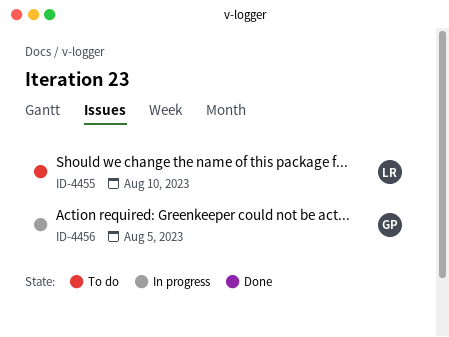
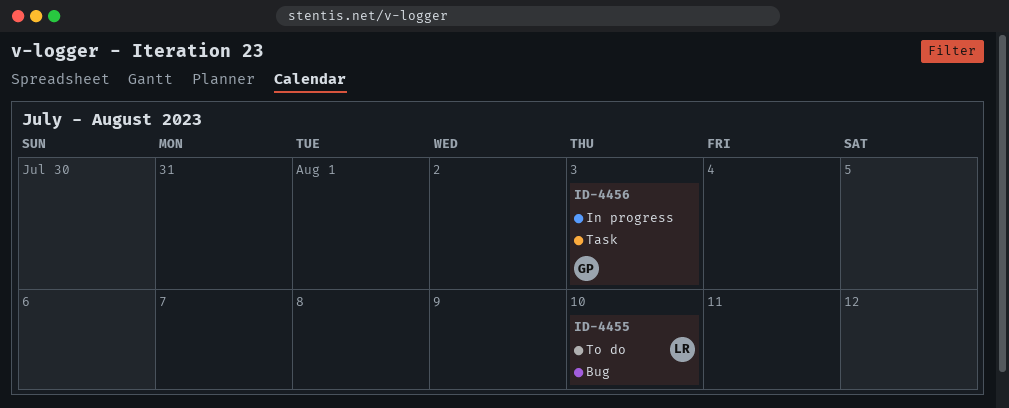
ID-4456, due: Aug 5 -> Aug 3

